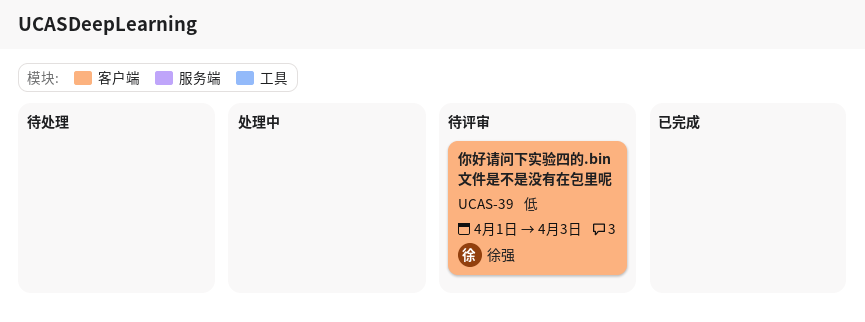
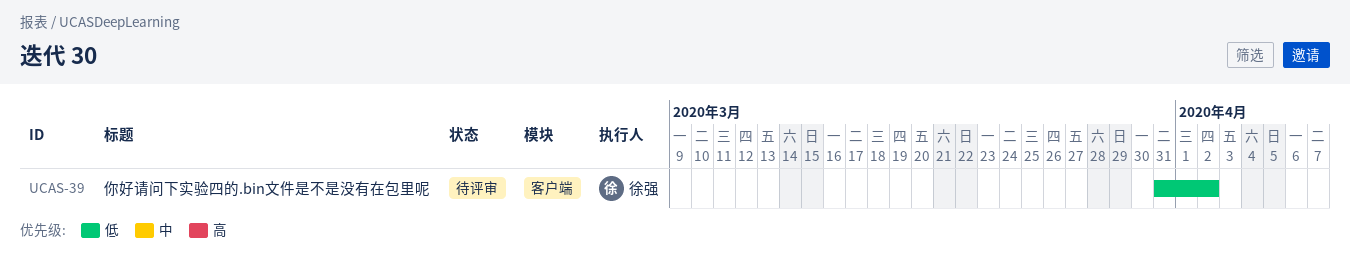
UCAS-39, start: Apr 1 -> Mar 31
UCAS-39, due: Apr 3 -> Apr 2

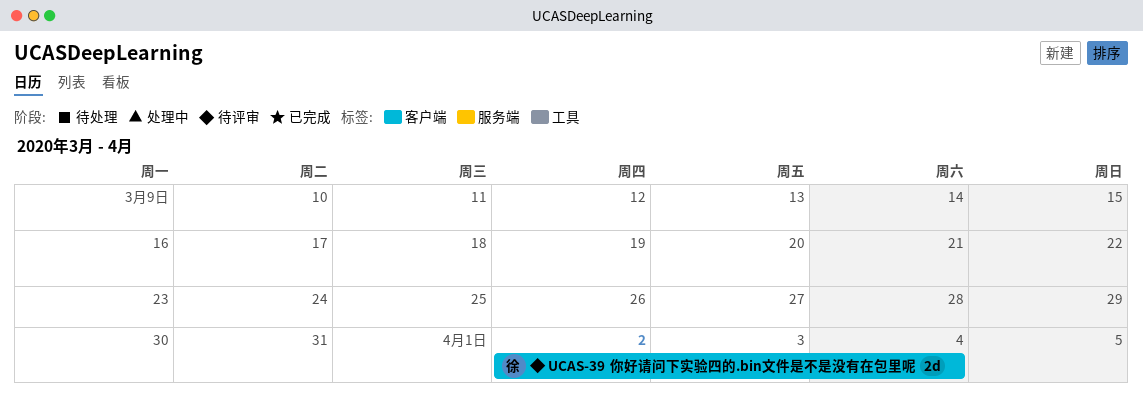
UCAS-39, start: Mar 31 -> Apr 2
UCAS-39, due: Apr 2 -> Apr 4

